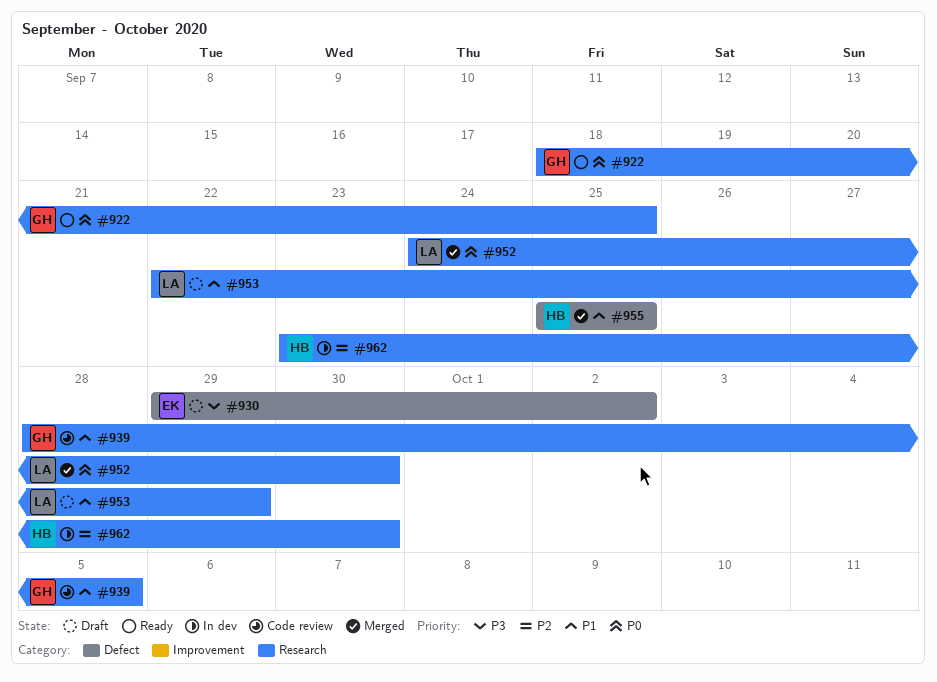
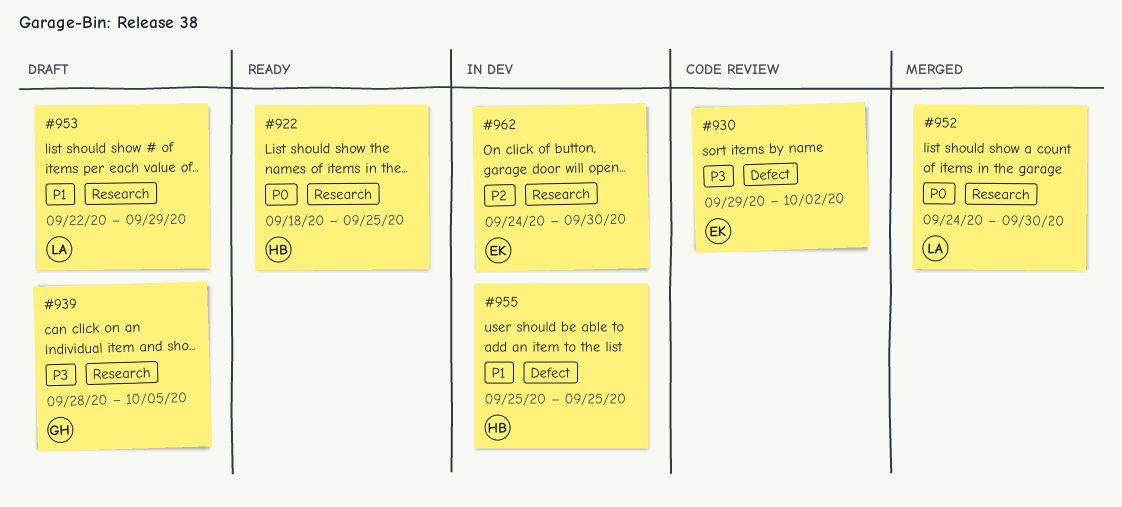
#922, owner: GH -> HB
#930, status: Draft -> Code review
#939, status: Code review -> Draft
#939, priority: P1 -> P3
#955, status: Merged -> In dev
#962, owner: HB -> EK
#962, start: Sep 23 -> Sep 24

